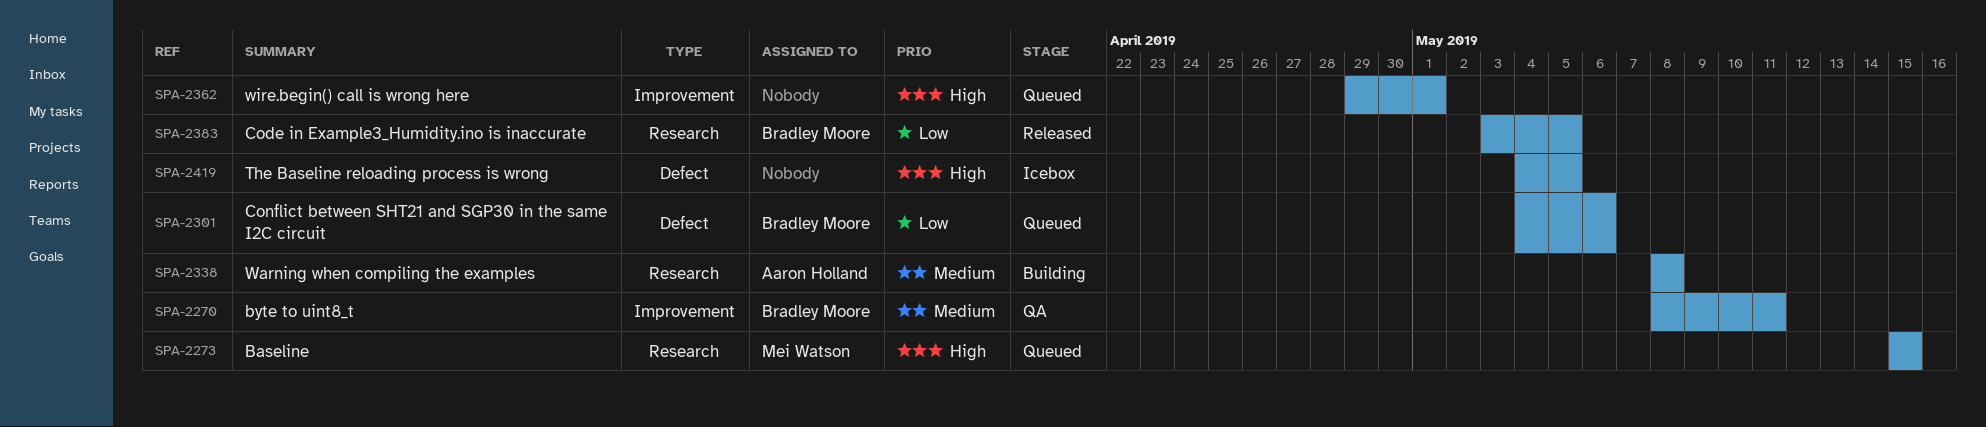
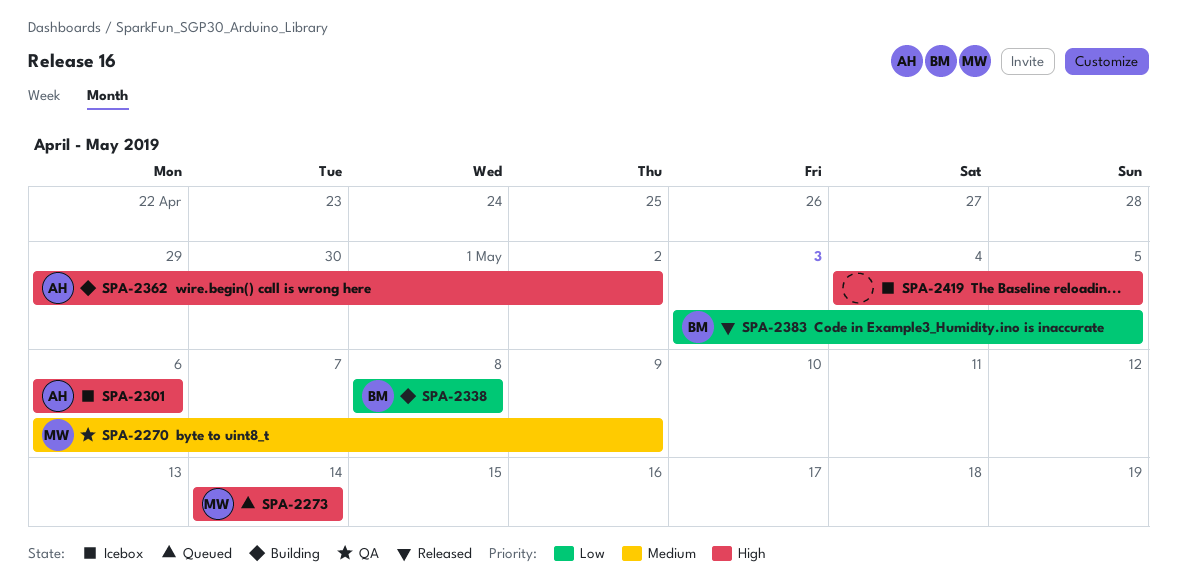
SPA-2270, owner: Bradley Moore -> Mei Watson
SPA-2270, start: May 8 -> May 6
SPA-2270, due: May 11 -> May 9
SPA-2273, start: May 15 -> May 14
SPA-2273, due: May 15 -> May 14
SPA-2301, status: Queued -> Icebox
SPA-2301, owner: Bradley Moore -> Aaron Holland
SPA-2301, priority: Low -> High
SPA-2301, start: May 4 -> May 6
SPA-2338, owner: Aaron Holland -> Bradley Moore
SPA-2338, priority: Medium -> Low
SPA-2362, status: Queued -> Building
SPA-2362, owner: none -> Aaron Holland
SPA-2362, due: May 1 -> May 2

